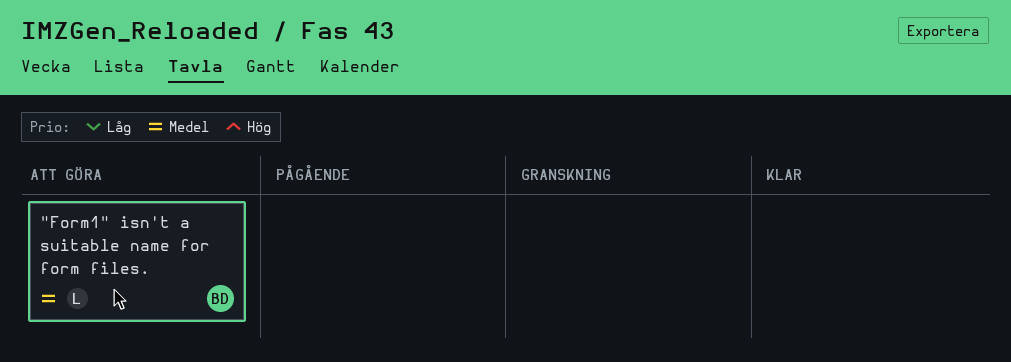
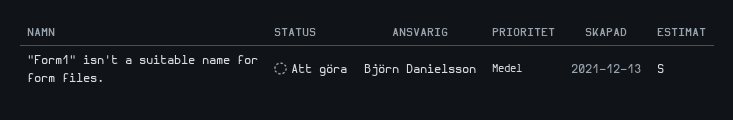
"Form1" isn't a suitable name for form files., estimate: L -> S

